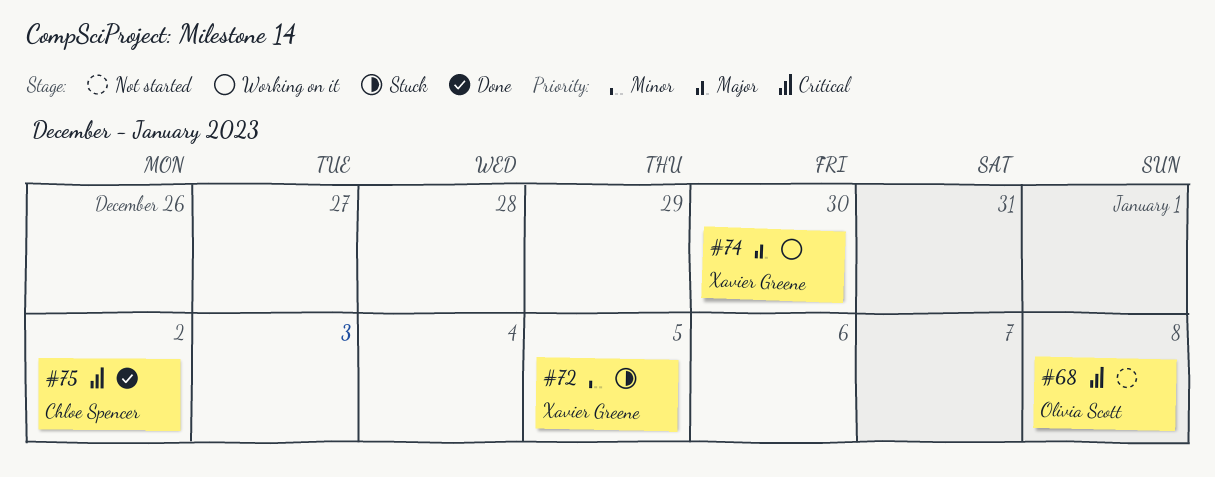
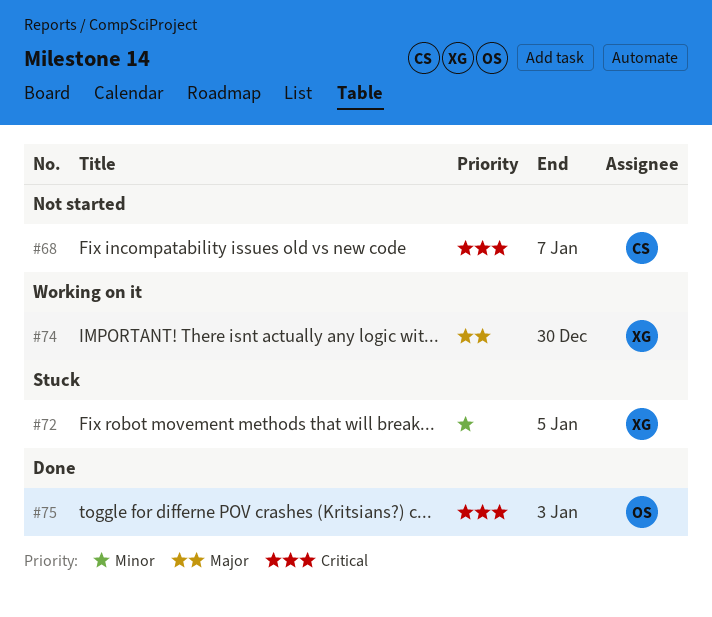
#68, owner: Olivia Scott -> Chloe Spencer
#68, due: Jan 8 -> Jan 7
#75, owner: Chloe Spencer -> Olivia Scott
#75, due: Jan 2 -> Jan 3

